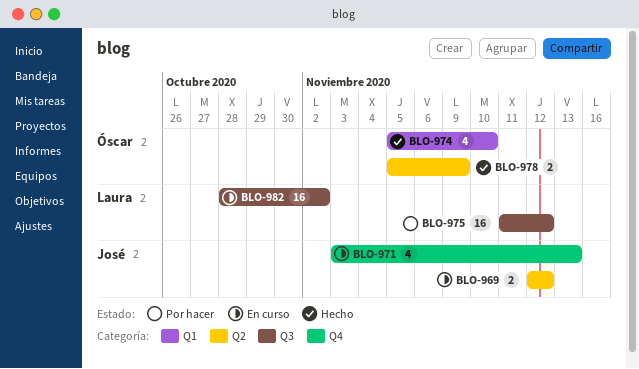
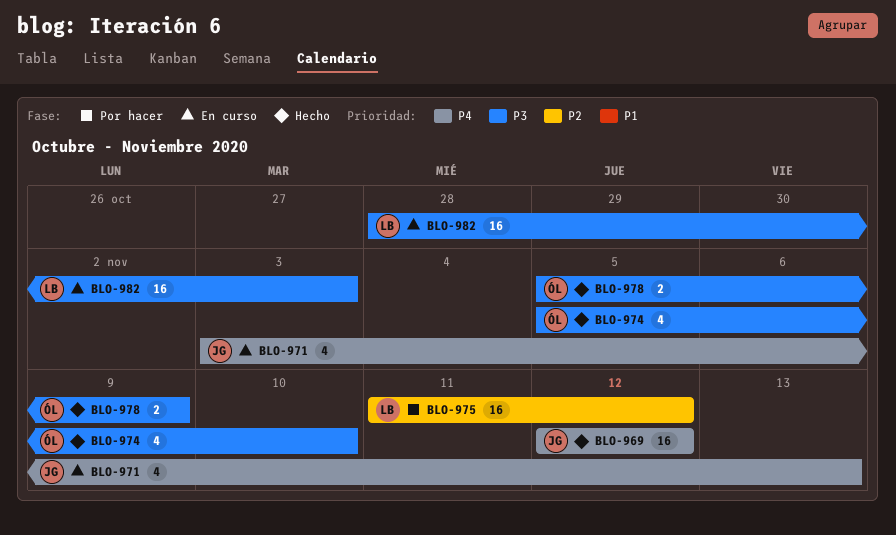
BLO-969, status: En curso -> Hecho
BLO-969, estimate: 2 -> 16
BLO-982, due: Nov 2 -> Nov 3

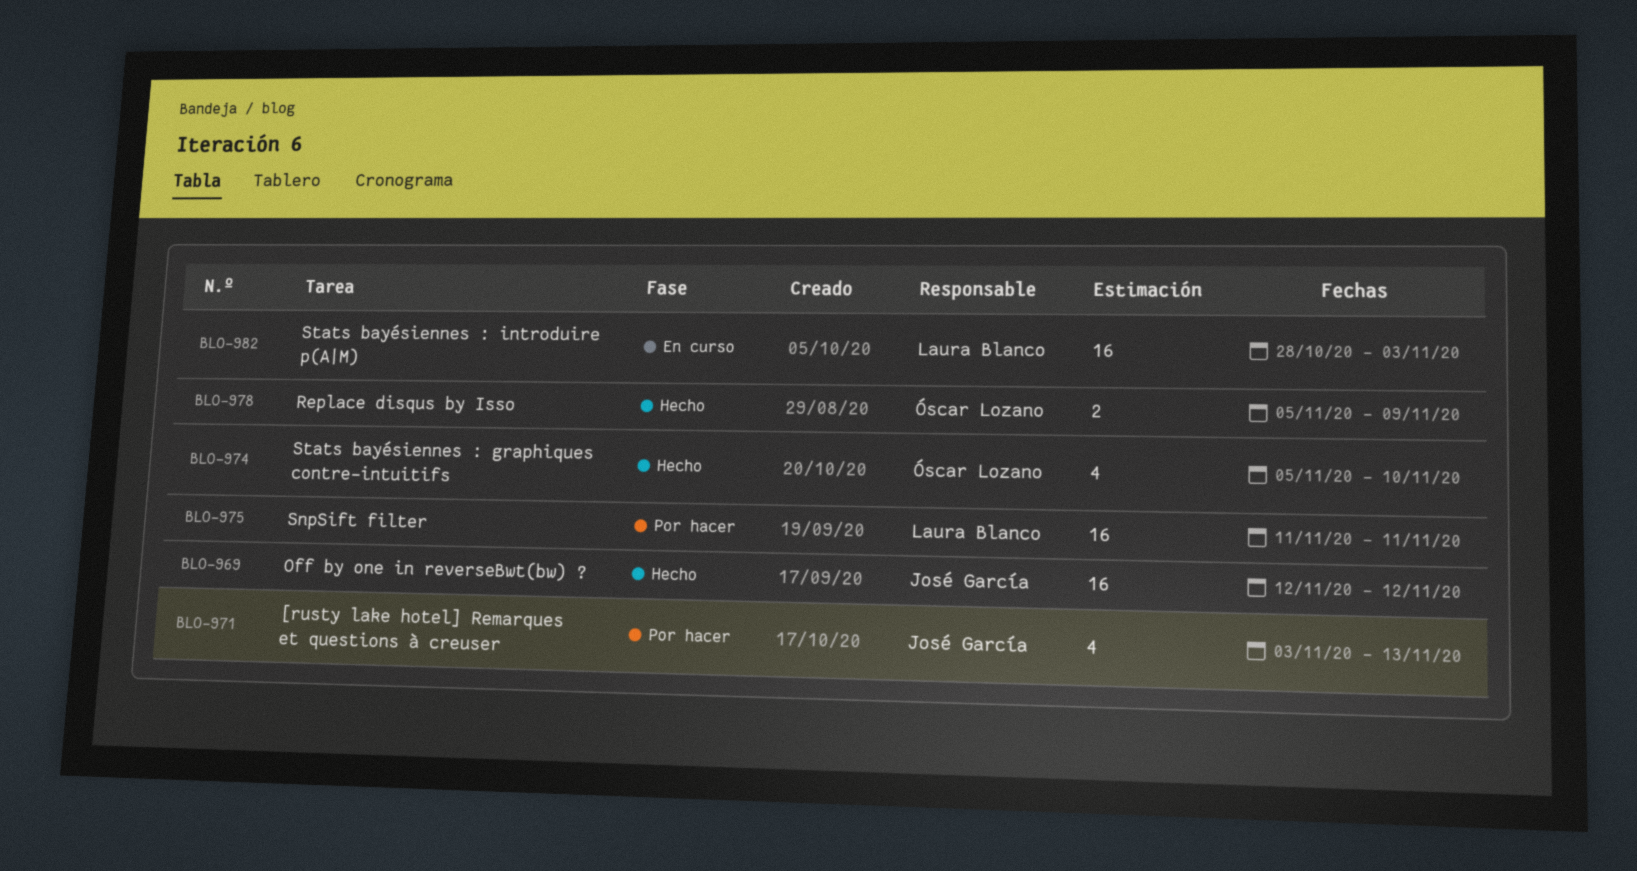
BLO-971, status: En curso -> Por hacer
BLO-975, due: Nov 12 -> Nov 11

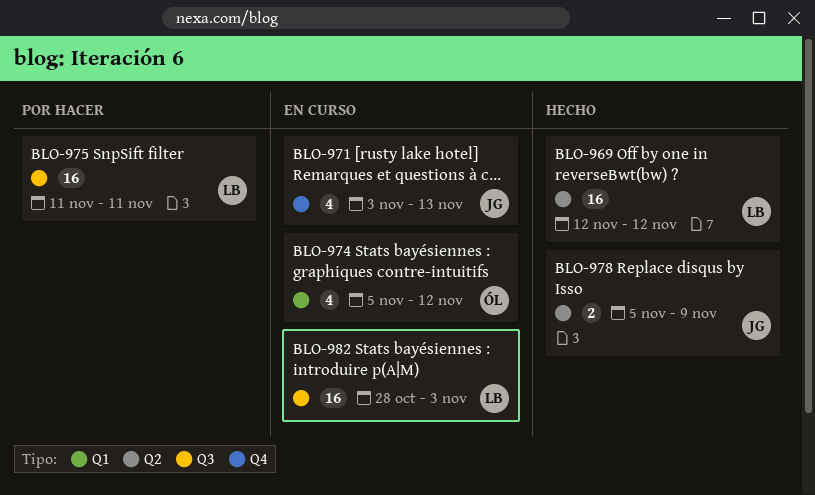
BLO-969, owner: José García -> Laura Blanco
BLO-971, status: Por hacer -> En curso
BLO-974, status: Hecho -> En curso
BLO-974, due: Nov 10 -> Nov 12
BLO-978, owner: Óscar Lozano -> José García

